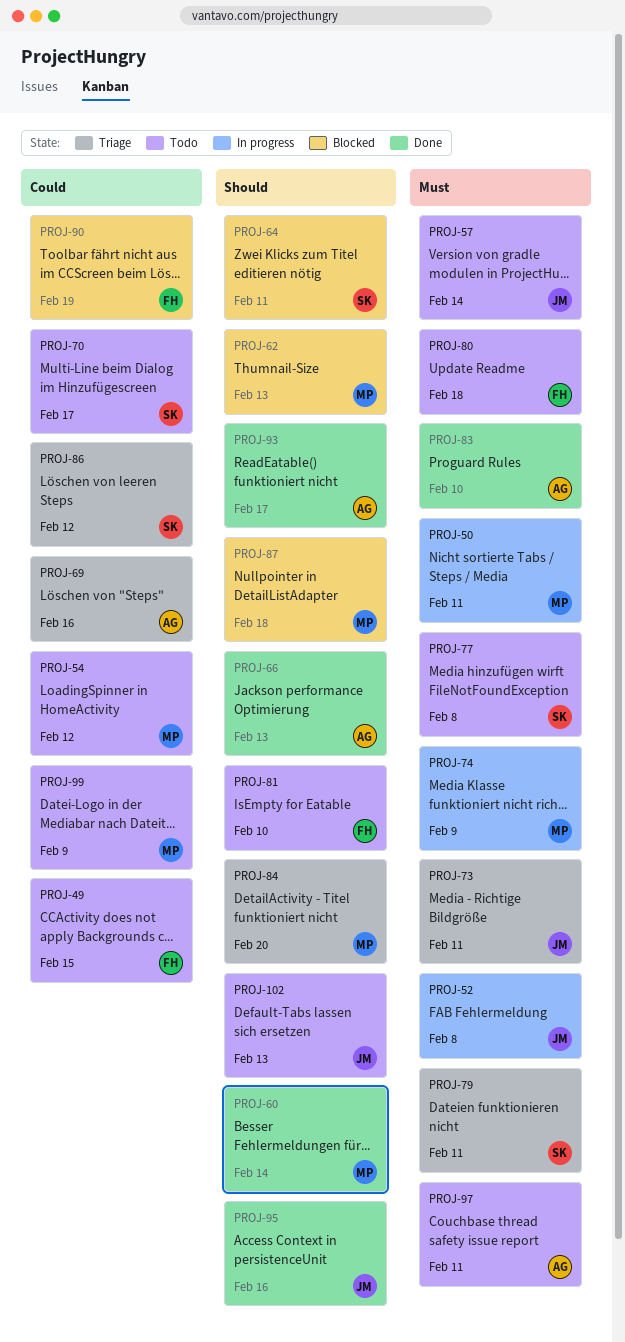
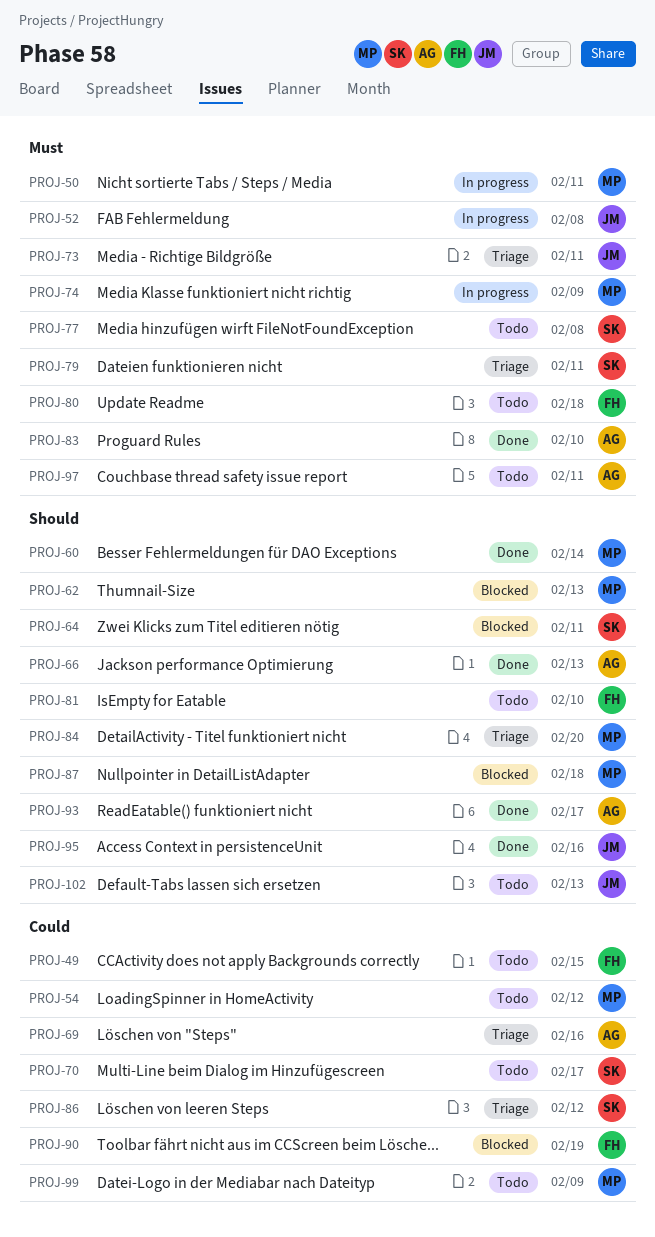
PROJ-57: present -> none

